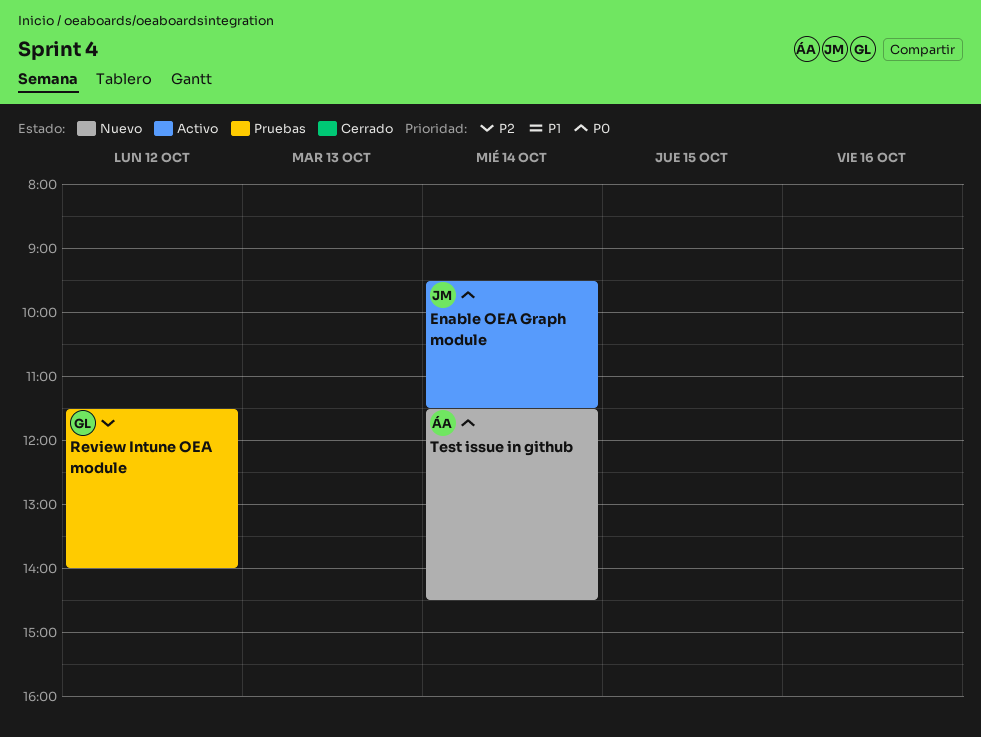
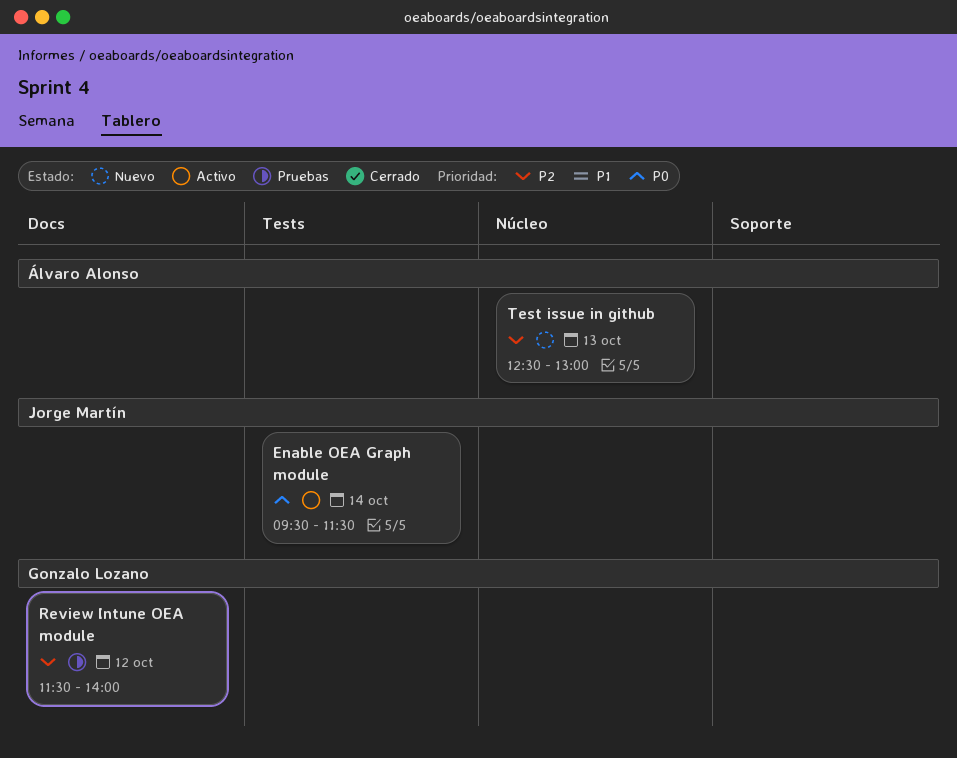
Test issue in github, priority: P0 -> P2
Test issue in github, day: Oct 14 -> Oct 13
Test issue in github, begins: 11:30 -> 12:30
Test issue in github, ends: 14:30 -> 13:00

